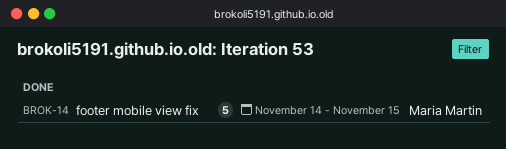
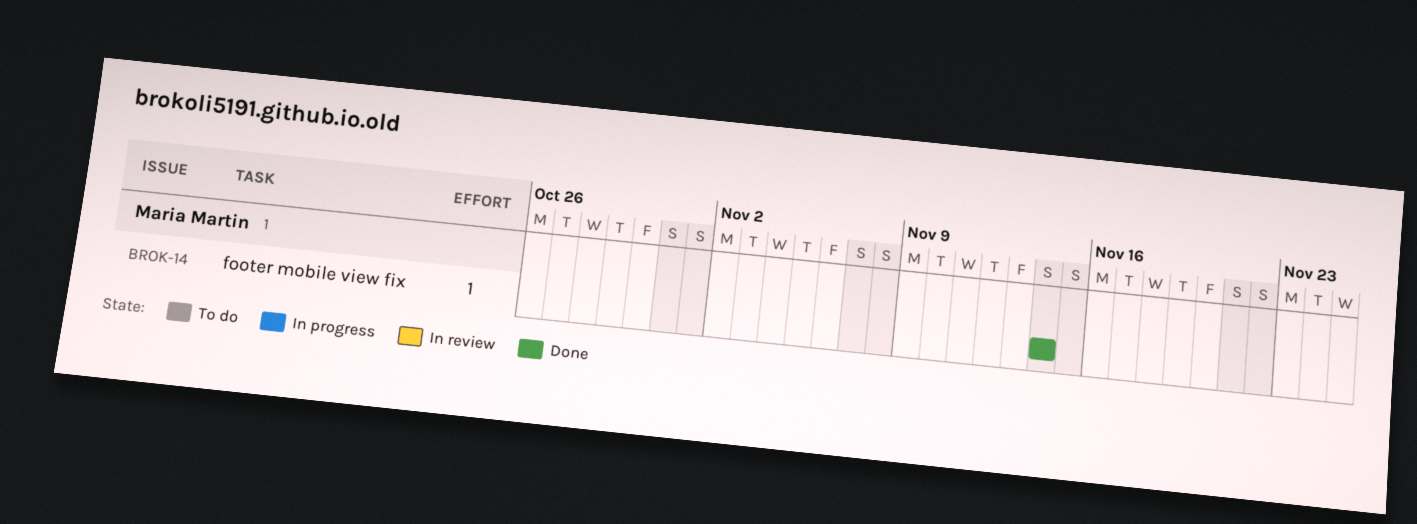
BROK-14, estimate: 5 -> 1
BROK-14, due: Nov 15 -> Nov 14

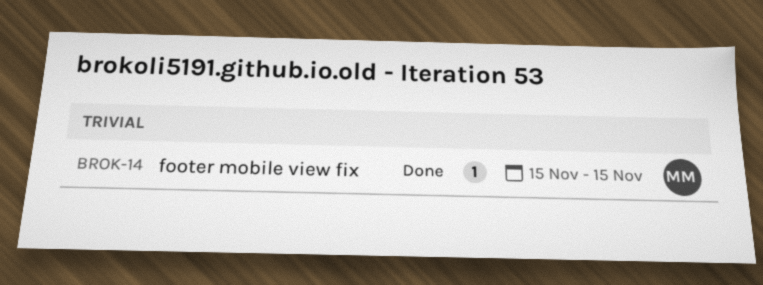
BROK-14, start: Nov 14 -> Nov 15
BROK-14, due: Nov 14 -> Nov 15

